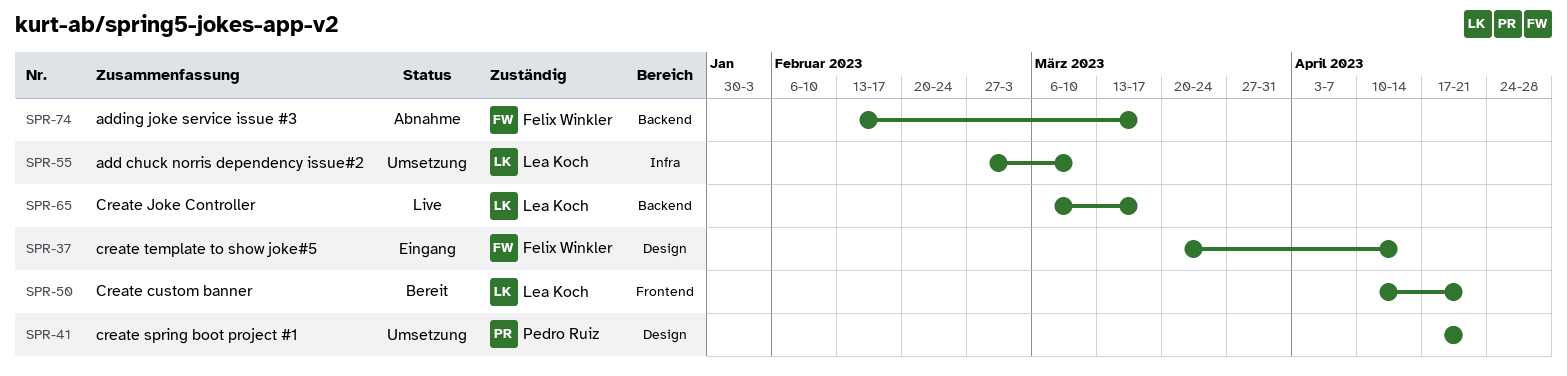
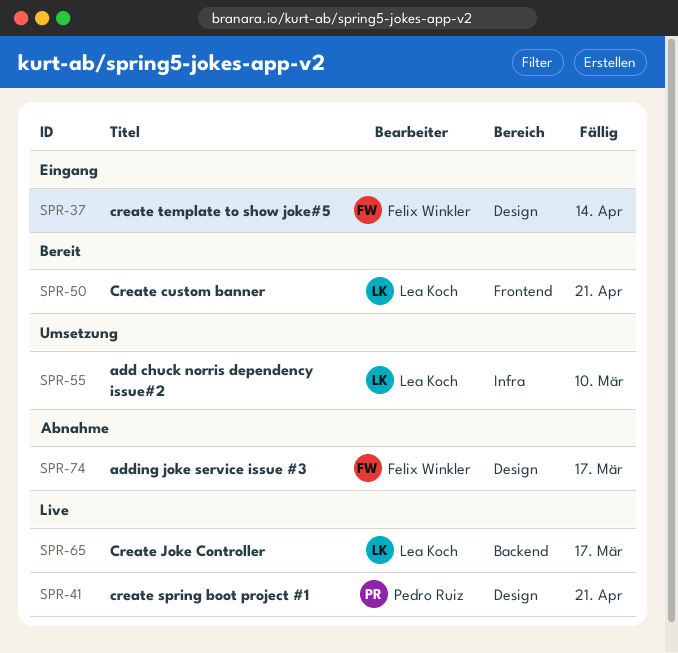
SPR-41, status: Umsetzung -> Live
SPR-74, label: Backend -> Design

